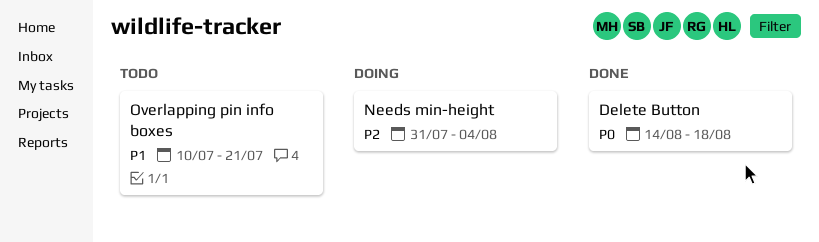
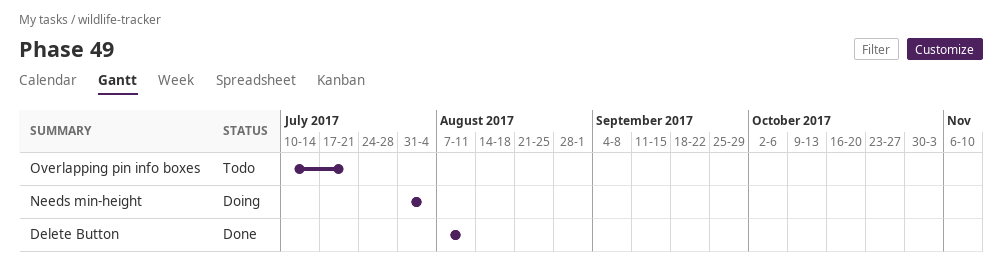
Delete Button, start: Aug 14 -> Aug 7
Delete Button, due: Aug 18 -> Aug 11

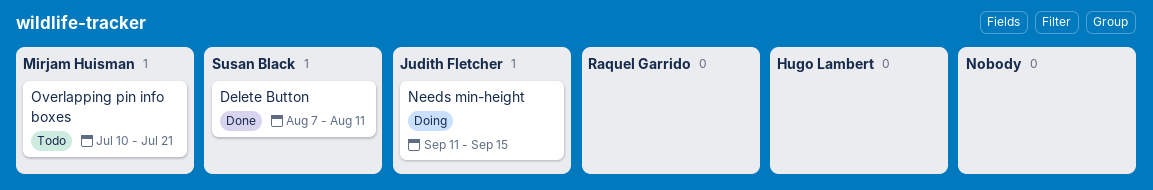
Needs min-height, start: Jul 31 -> Sep 11
Needs min-height, due: Aug 4 -> Sep 15

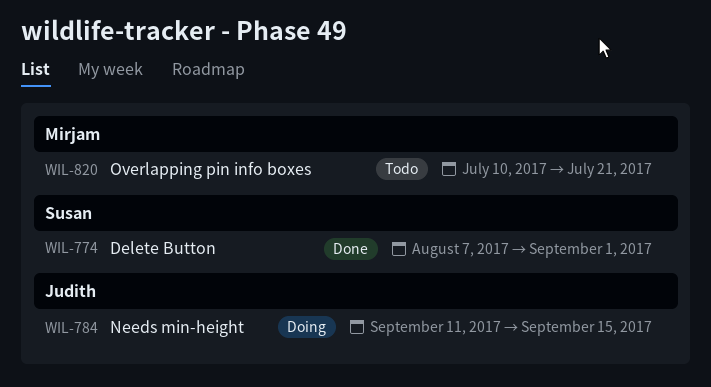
Delete Button, due: Aug 11 -> Sep 1

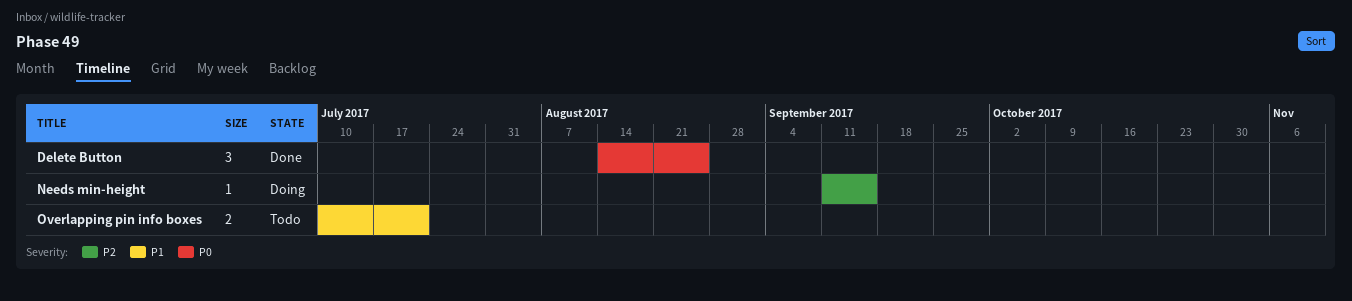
Delete Button, start: Aug 7 -> Aug 14
Delete Button, due: Sep 1 -> Aug 25

